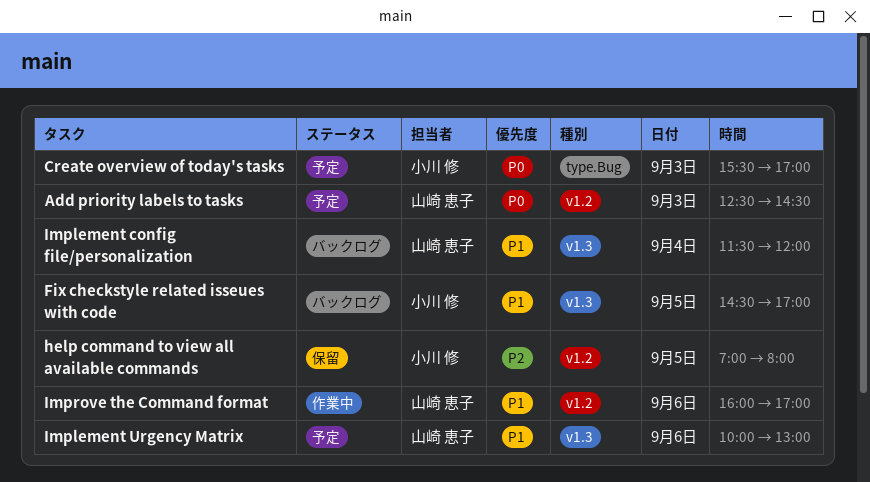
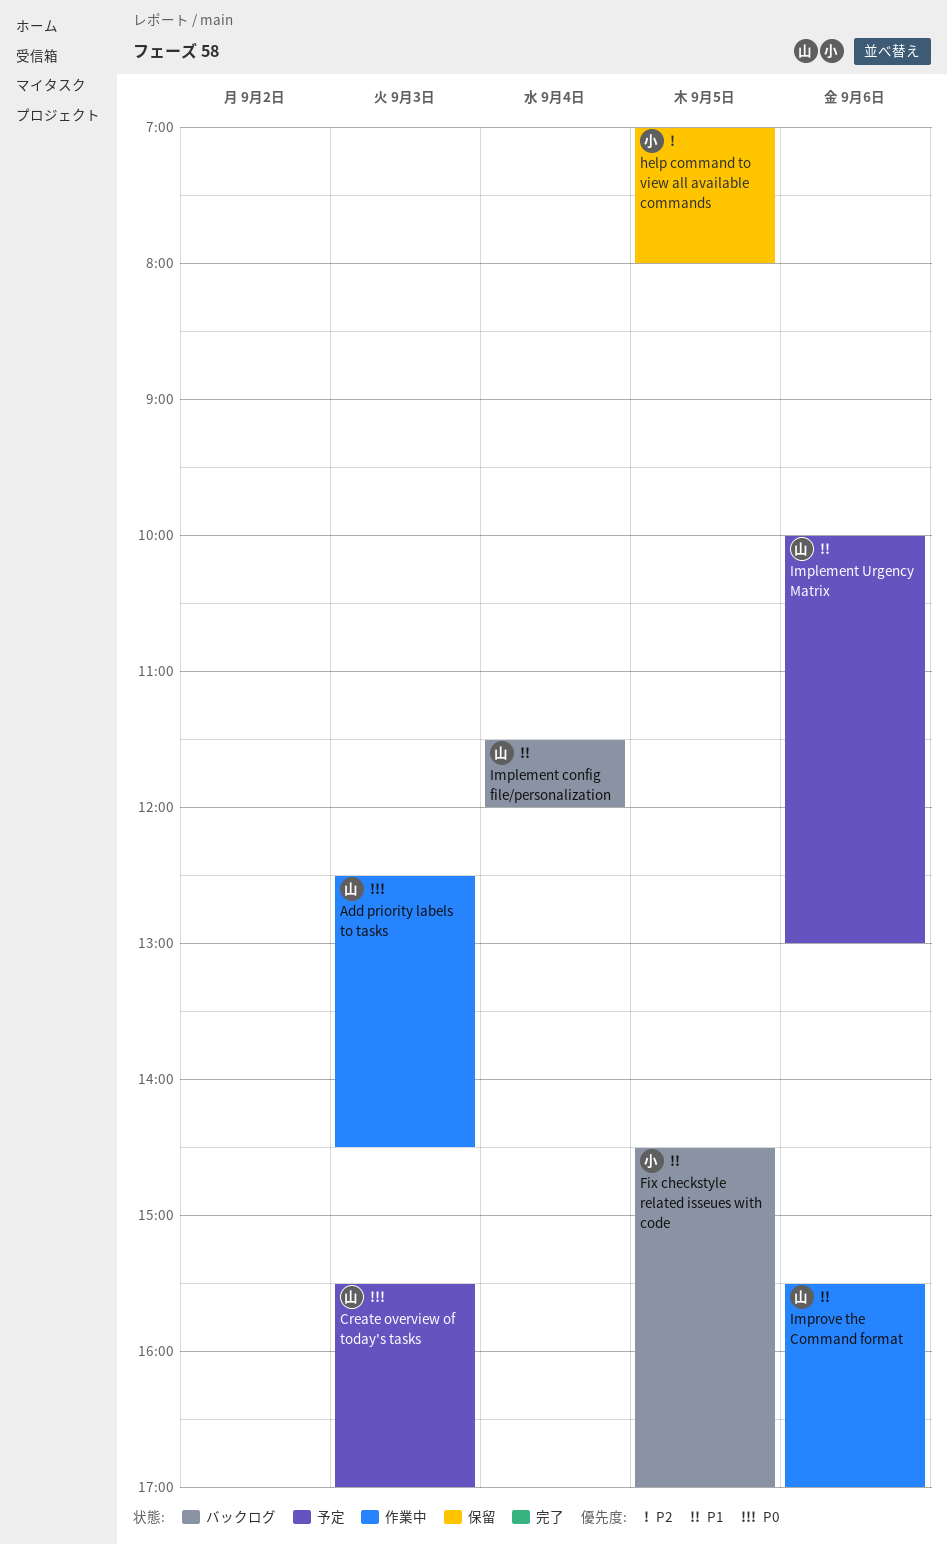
Add priority labels to tasks, status: 予定 -> 作業中
Create overview of today's tasks, owner: 小川 修 -> 山崎 恵子
Improve the Command format, begins: 16:00 -> 15:30

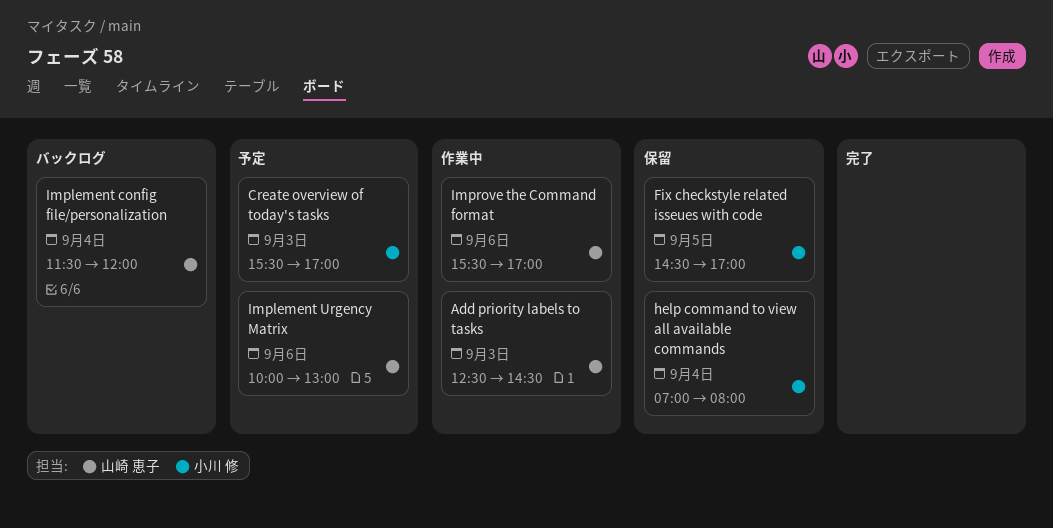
Create overview of today's tasks, owner: 山崎 恵子 -> 小川 修
Fix checkstyle related isseues with code, status: バックログ -> 保留
help command to view all available commands, day: Sep 5 -> Sep 4

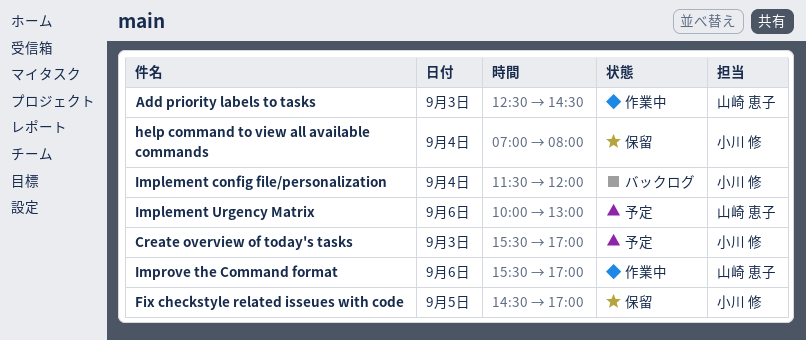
Implement config file/personalization, owner: 山崎 恵子 -> 小川 修

